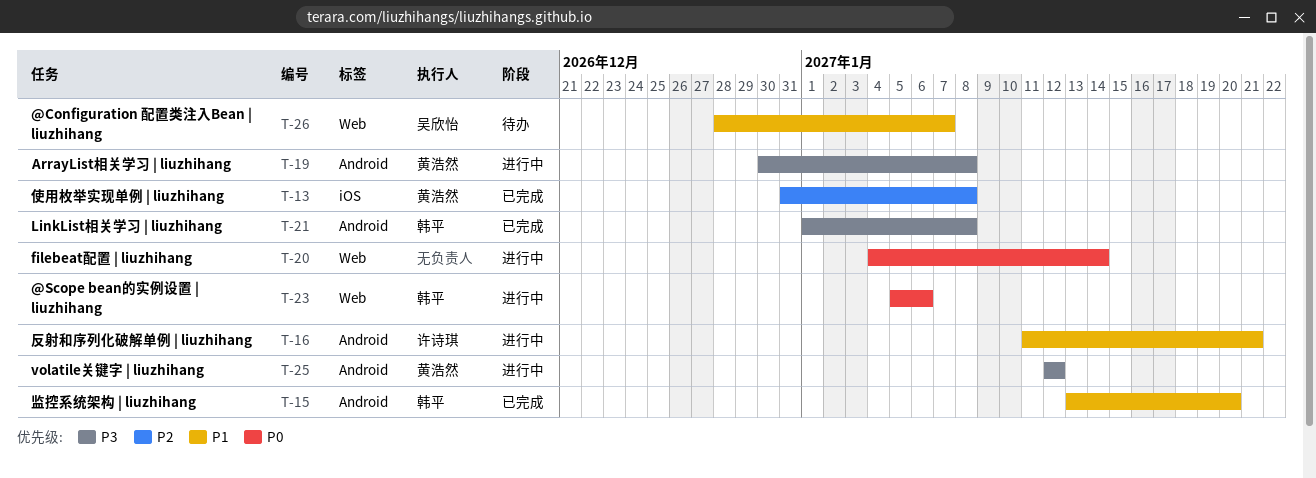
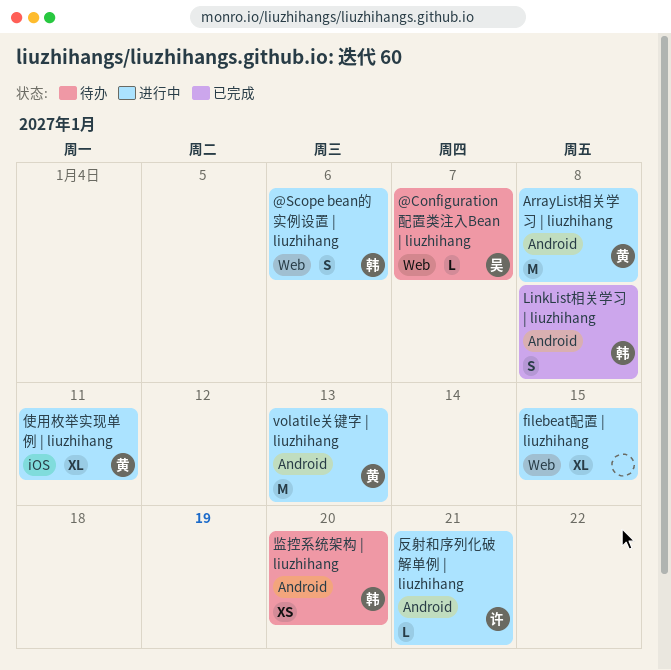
filebeat配置 | liuzhihang, due: Jan 14 -> Jan 15
volatile关键字 | liuzhihang, due: Jan 12 -> Jan 13
使用枚举实现单例 | liuzhihang, status: 已完成 -> 进行中
使用枚举实现单例 | liuzhihang, due: Jan 8 -> Jan 11
监控系统架构 | liuzhihang, status: 已完成 -> 待办

